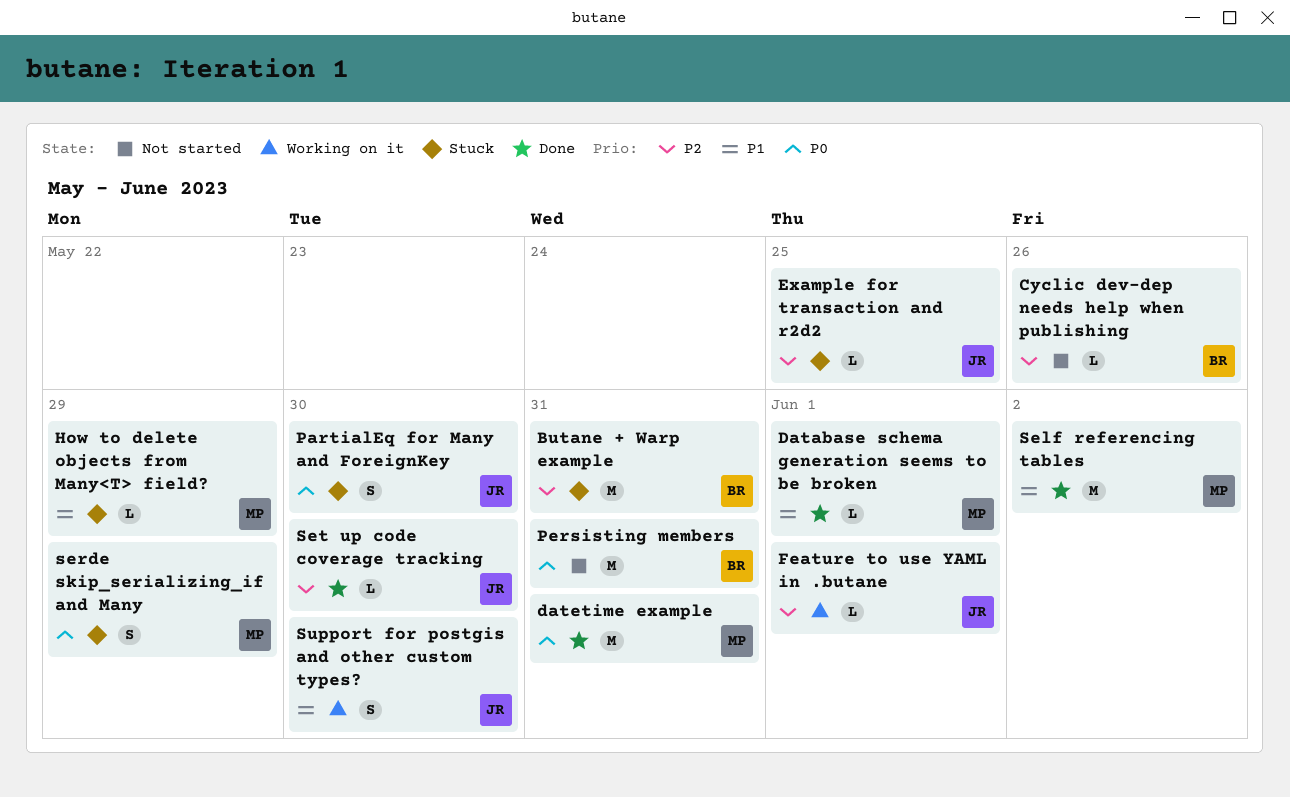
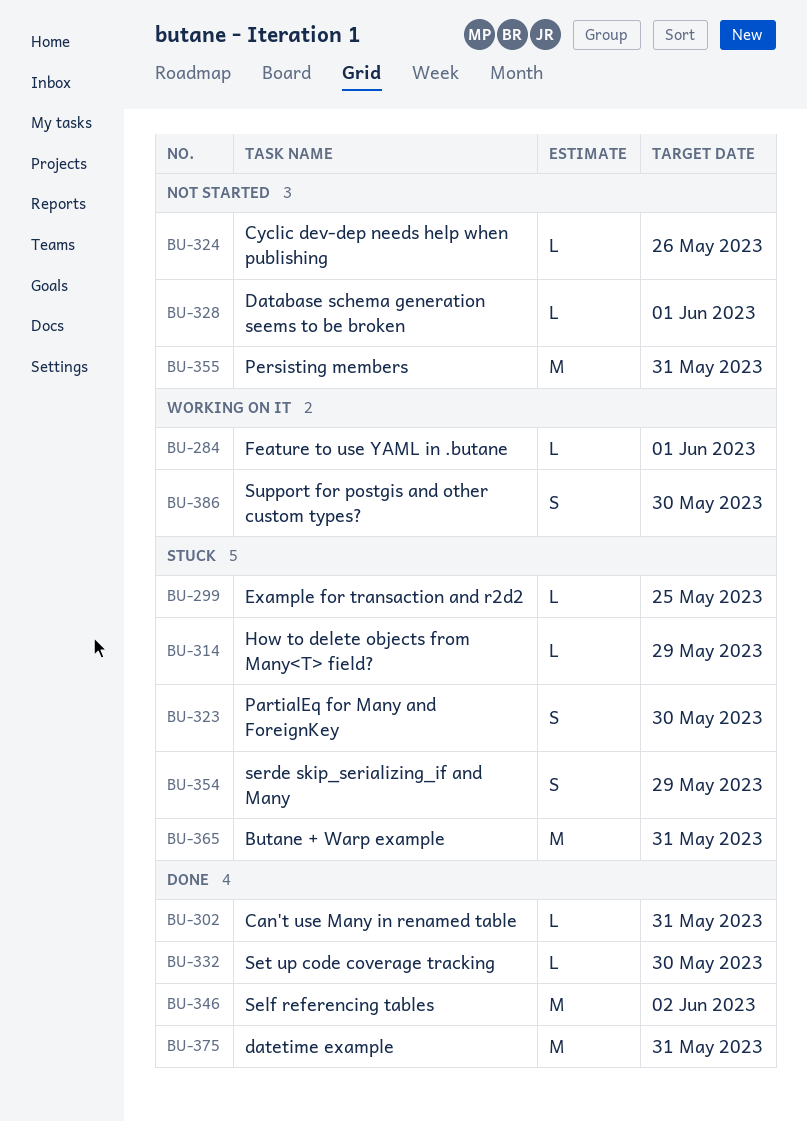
Can't use Many in renamed table: none -> present
Database schema generation seems to be broken, status: Done -> Not started

